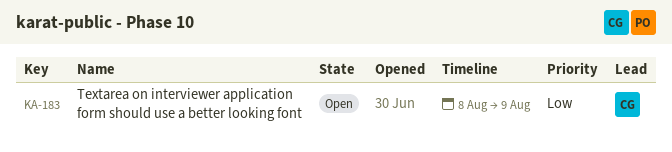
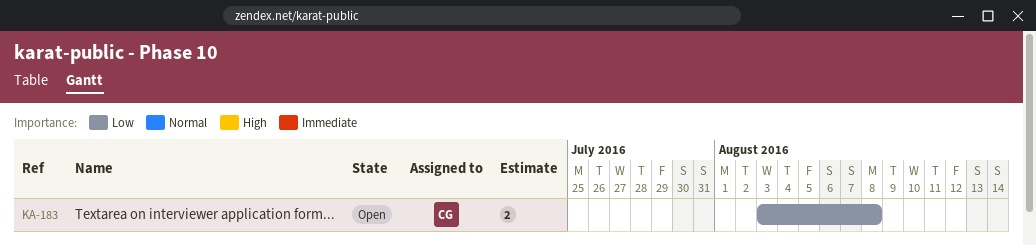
KA-183, start: Aug 8 -> Aug 3
KA-183, due: Aug 9 -> Aug 8

